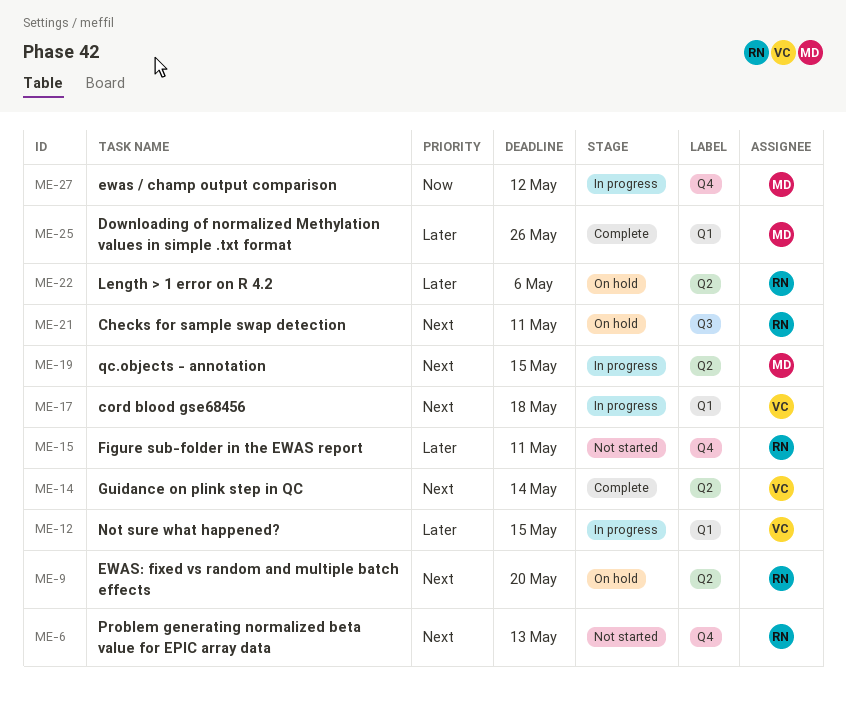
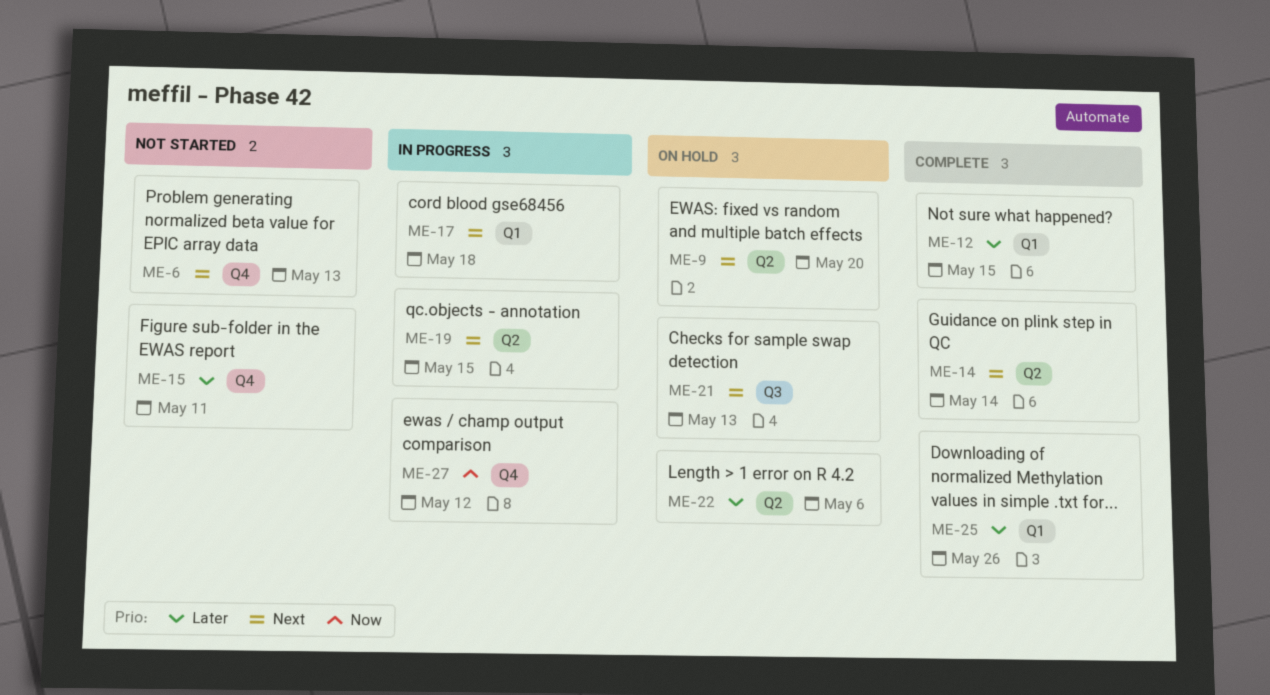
ME-12, status: In progress -> Complete
ME-21, due: May 11 -> May 13

